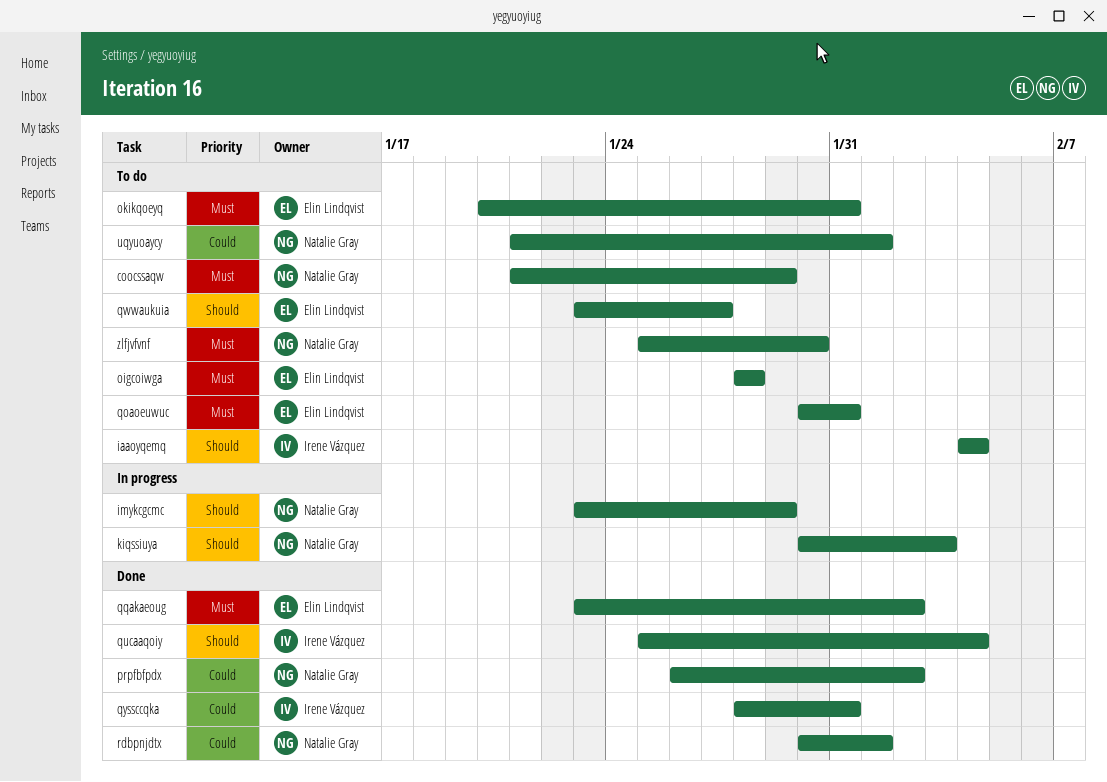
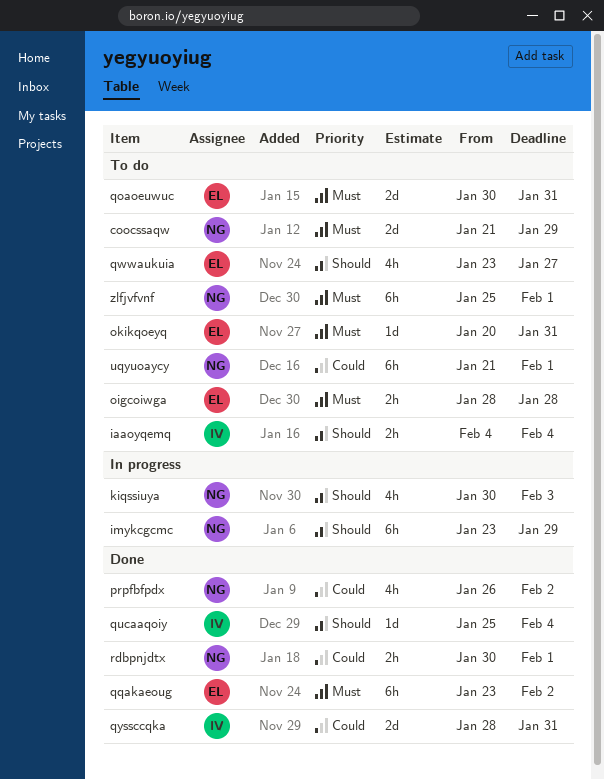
zlfjvfvnf, due: Jan 30 -> Feb 1

